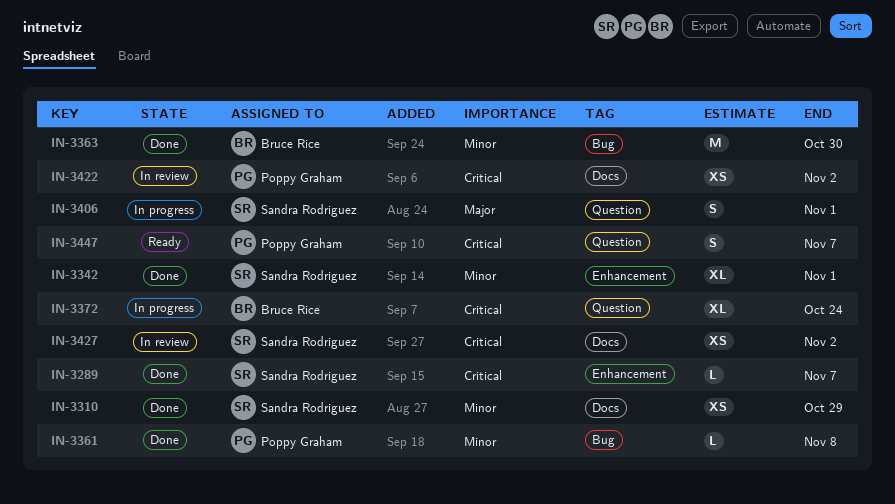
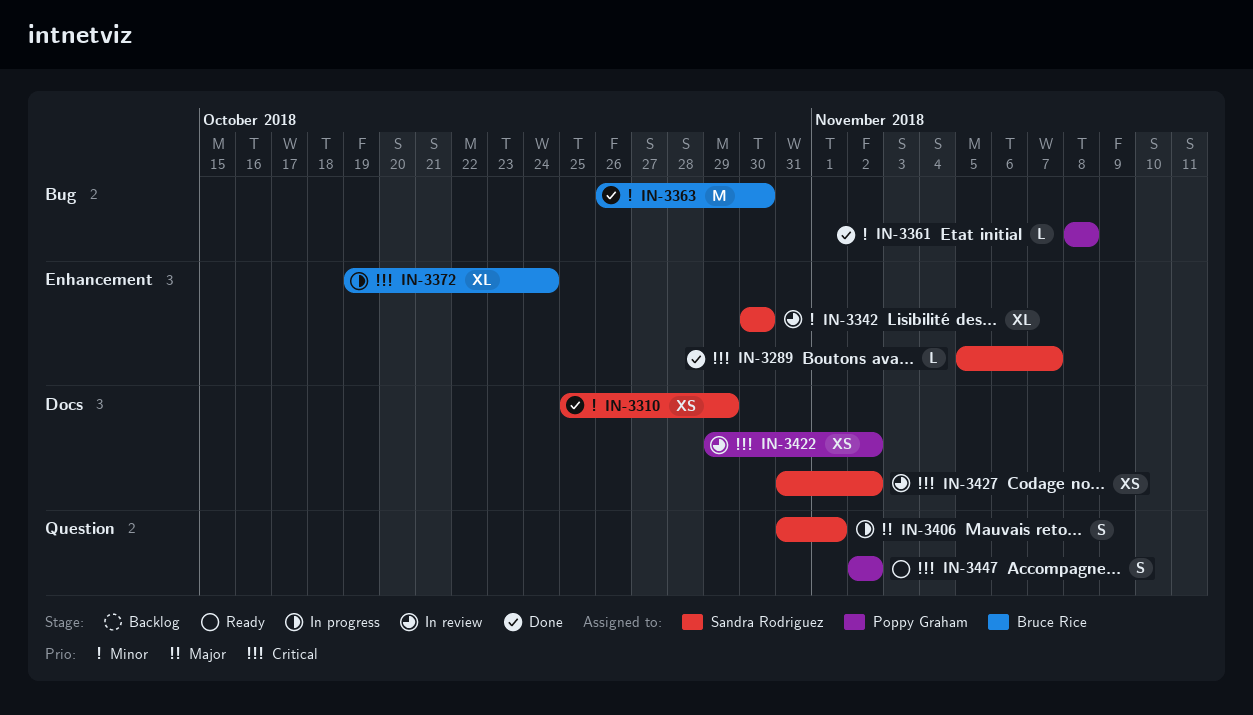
IN-3342, status: Done -> In review
IN-3342, due: Nov 1 -> Oct 30
IN-3372, label: Question -> Enhancement
IN-3447, due: Nov 7 -> Nov 2

